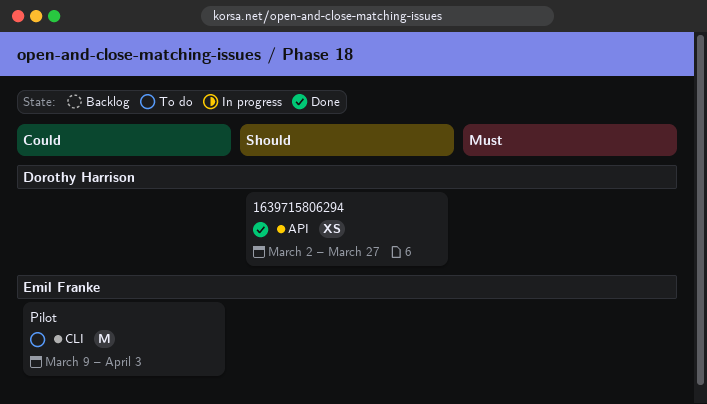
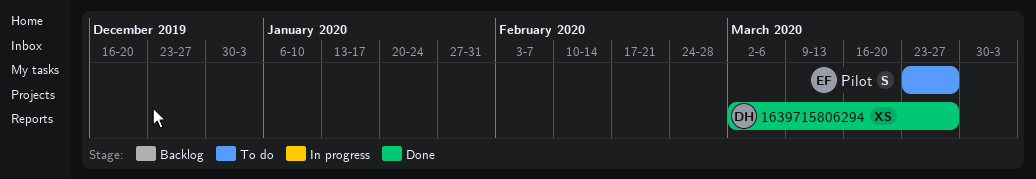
Pilot, estimate: M -> S
Pilot, start: Mar 9 -> Mar 23
Pilot, due: Apr 3 -> Mar 27

